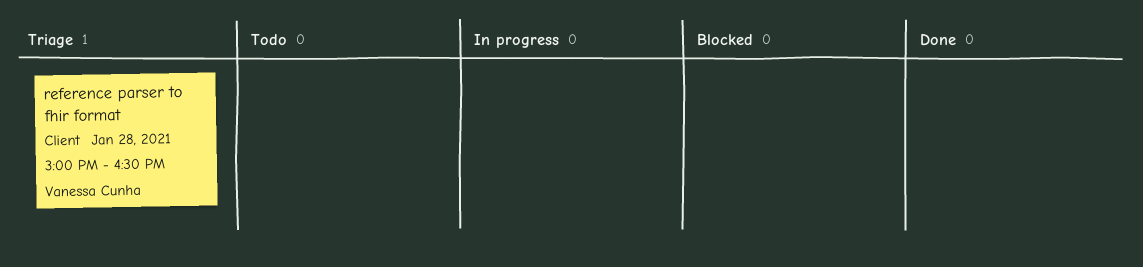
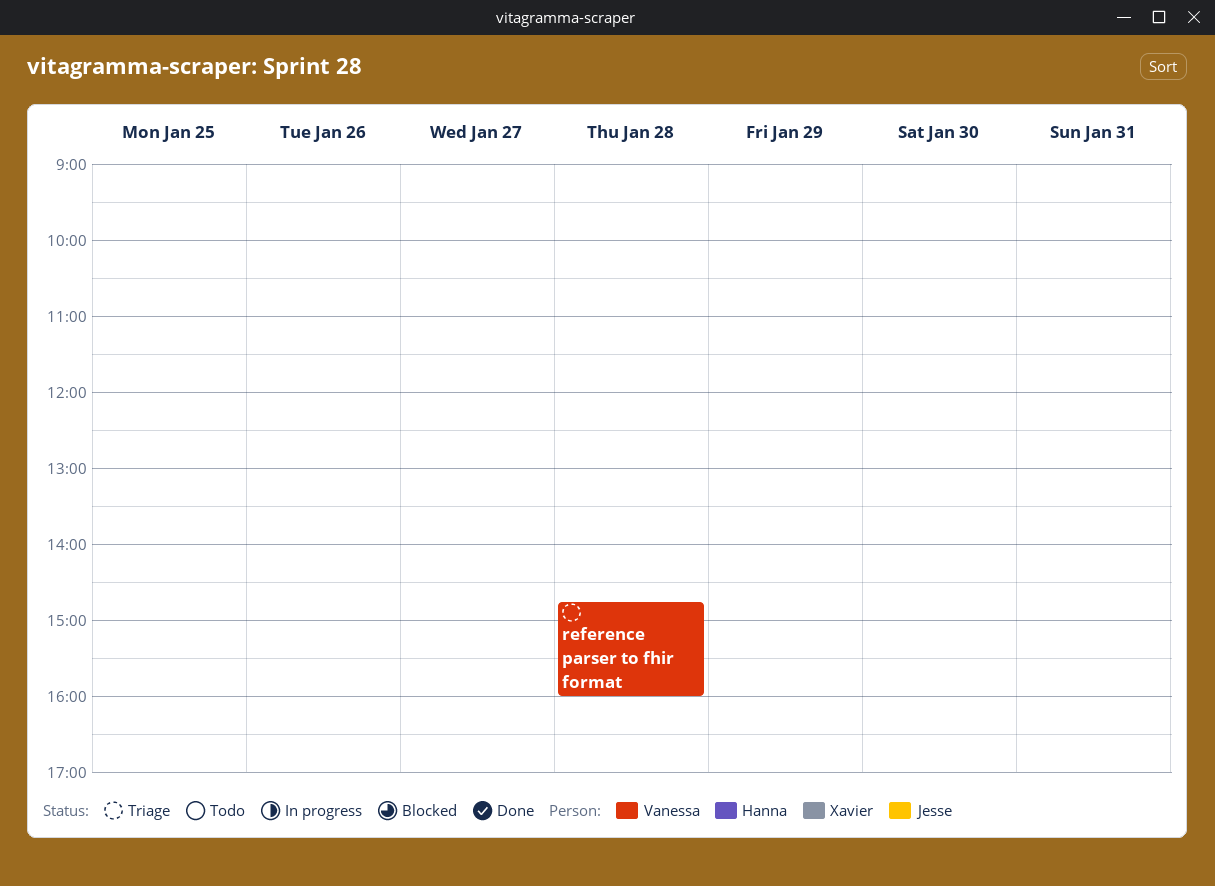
reference parser to fhir format, begins: 15:00 -> 14:45
reference parser to fhir format, ends: 16:30 -> 16:00

